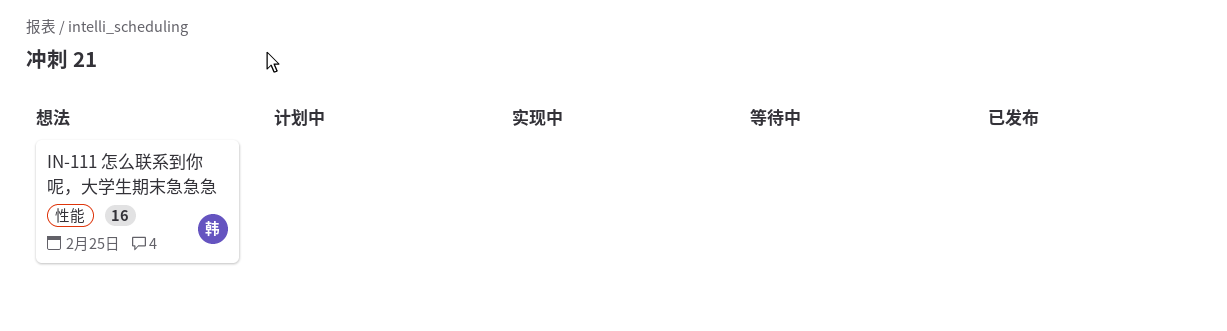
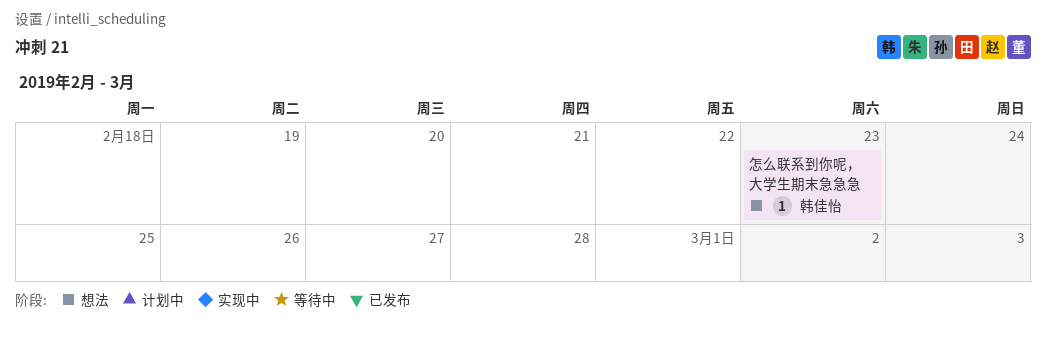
怎么联系到你呢，大学生期末急急急, estimate: 16 -> 1
怎么联系到你呢，大学生期末急急急, due: Feb 25 -> Feb 23

